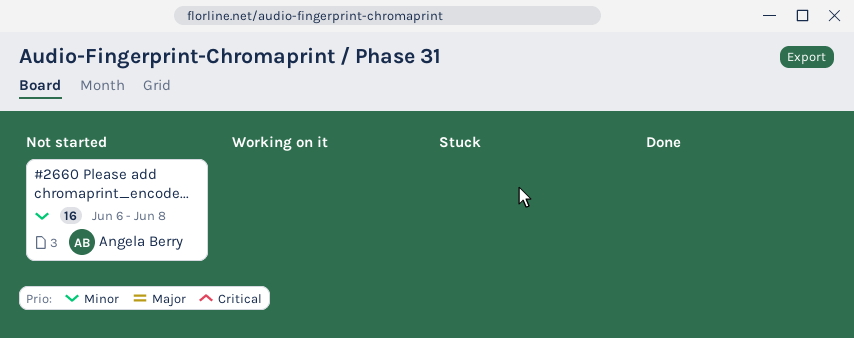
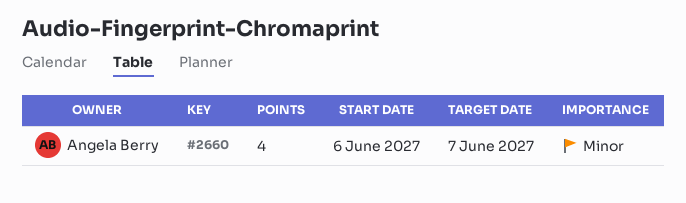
#2660, estimate: 16 -> 4
#2660, due: Jun 8 -> Jun 7

